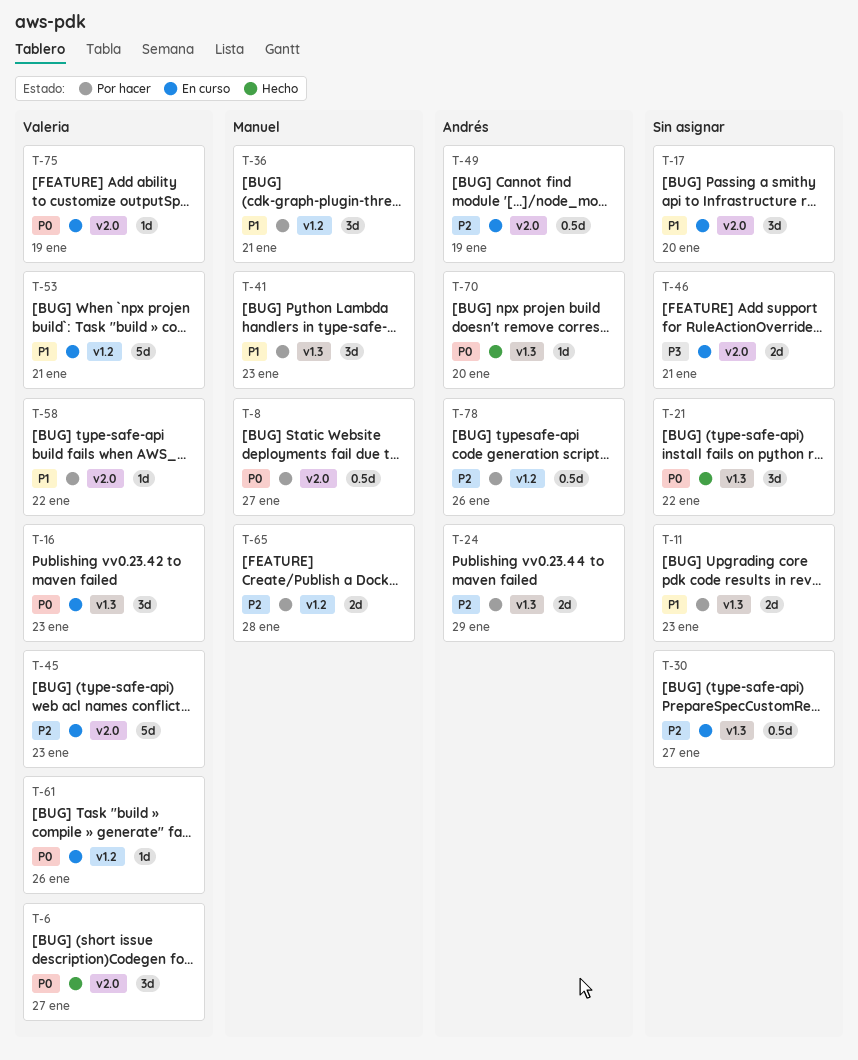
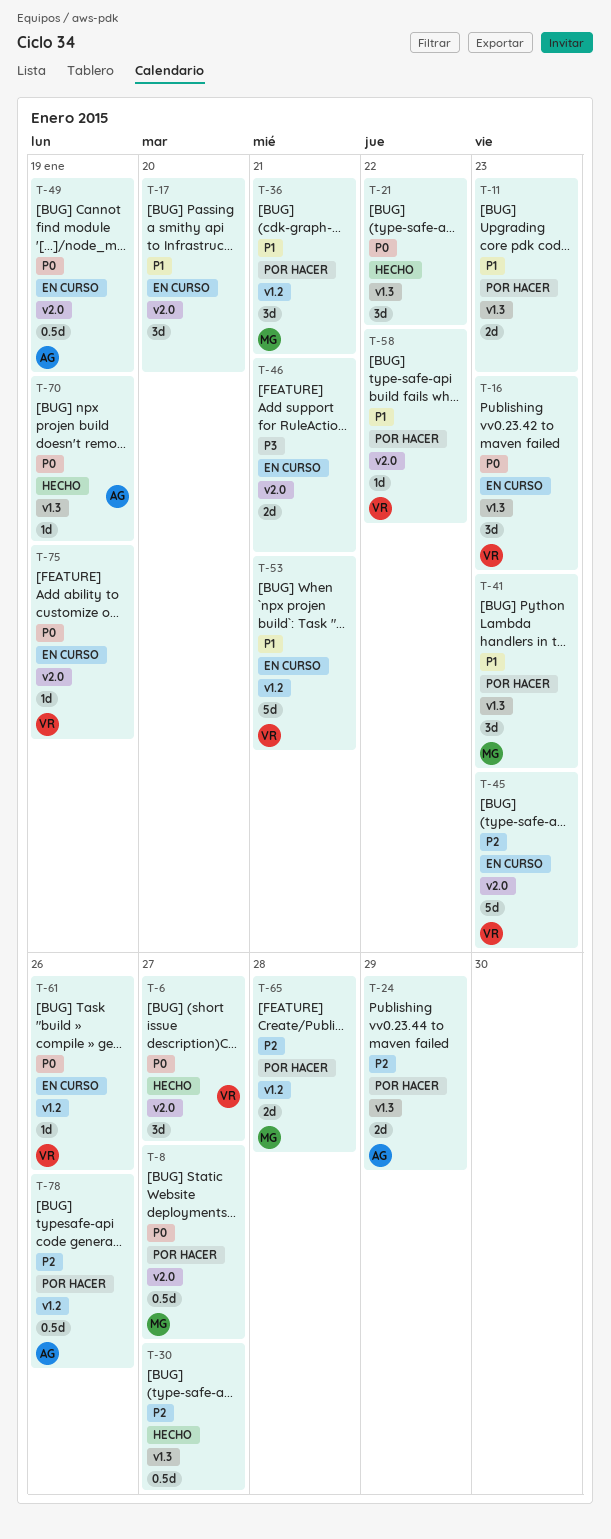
T-30, status: En curso -> Hecho
T-49, priority: P2 -> P0
T-70, due: Jan 20 -> Jan 19

